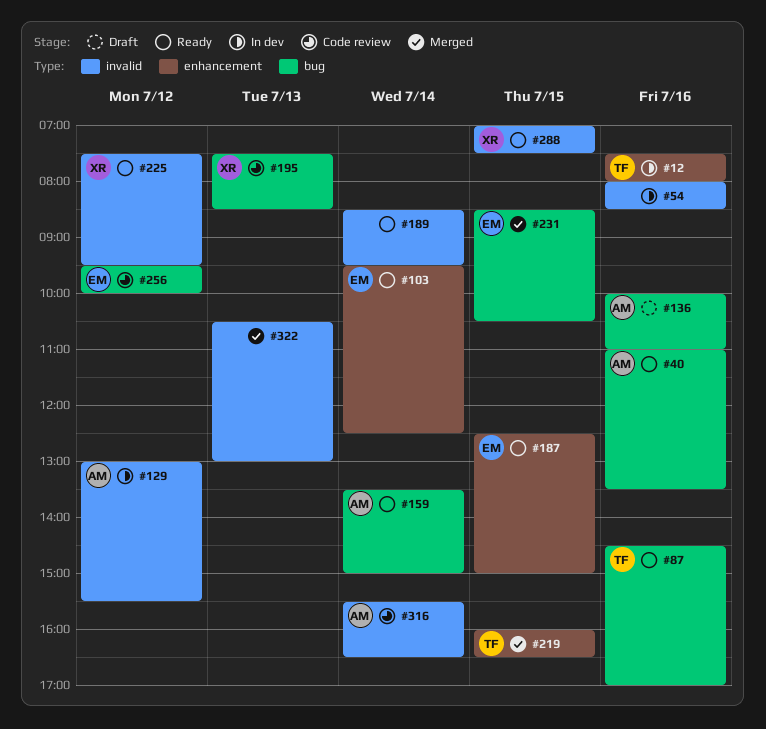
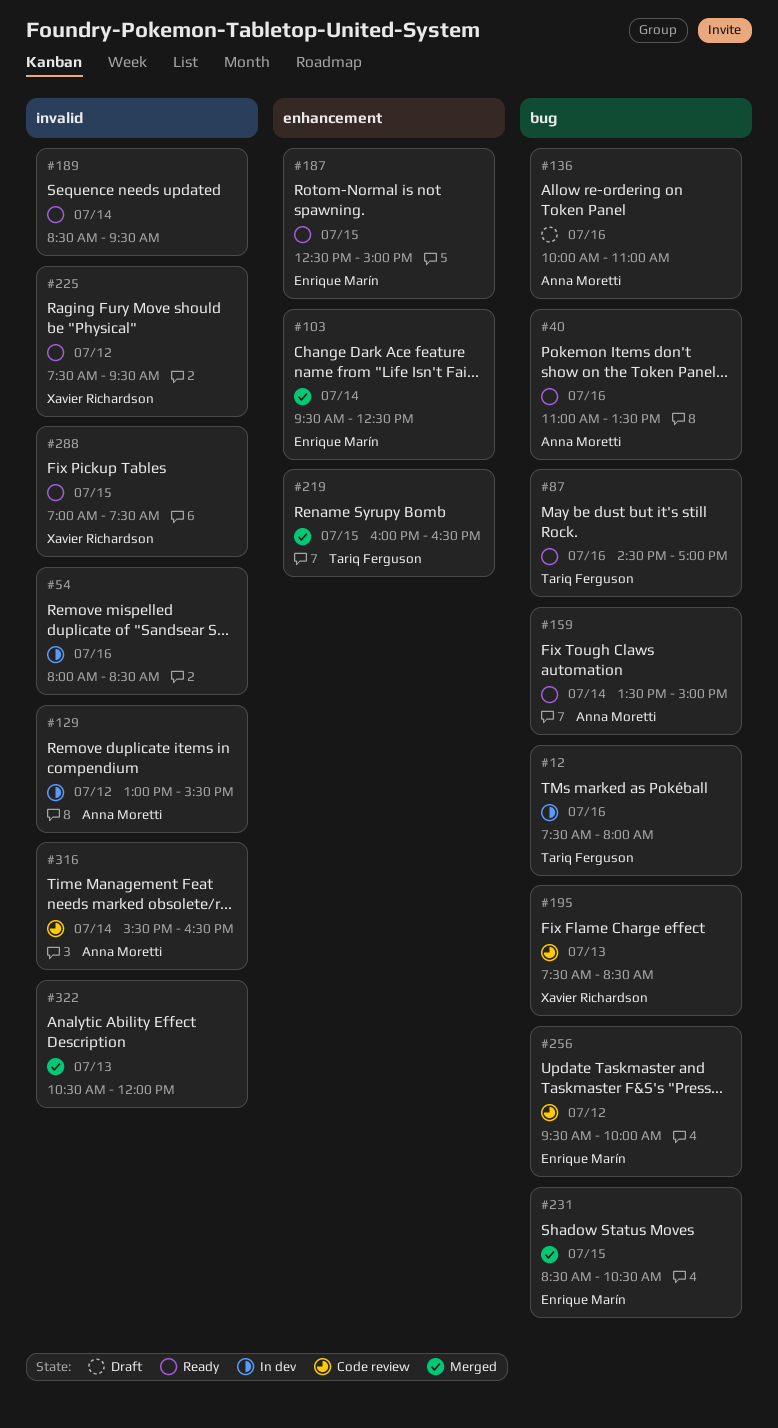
#12, label: enhancement -> bug
#103, status: Ready -> Merged
#322, ends: 13:00 -> 12:00

